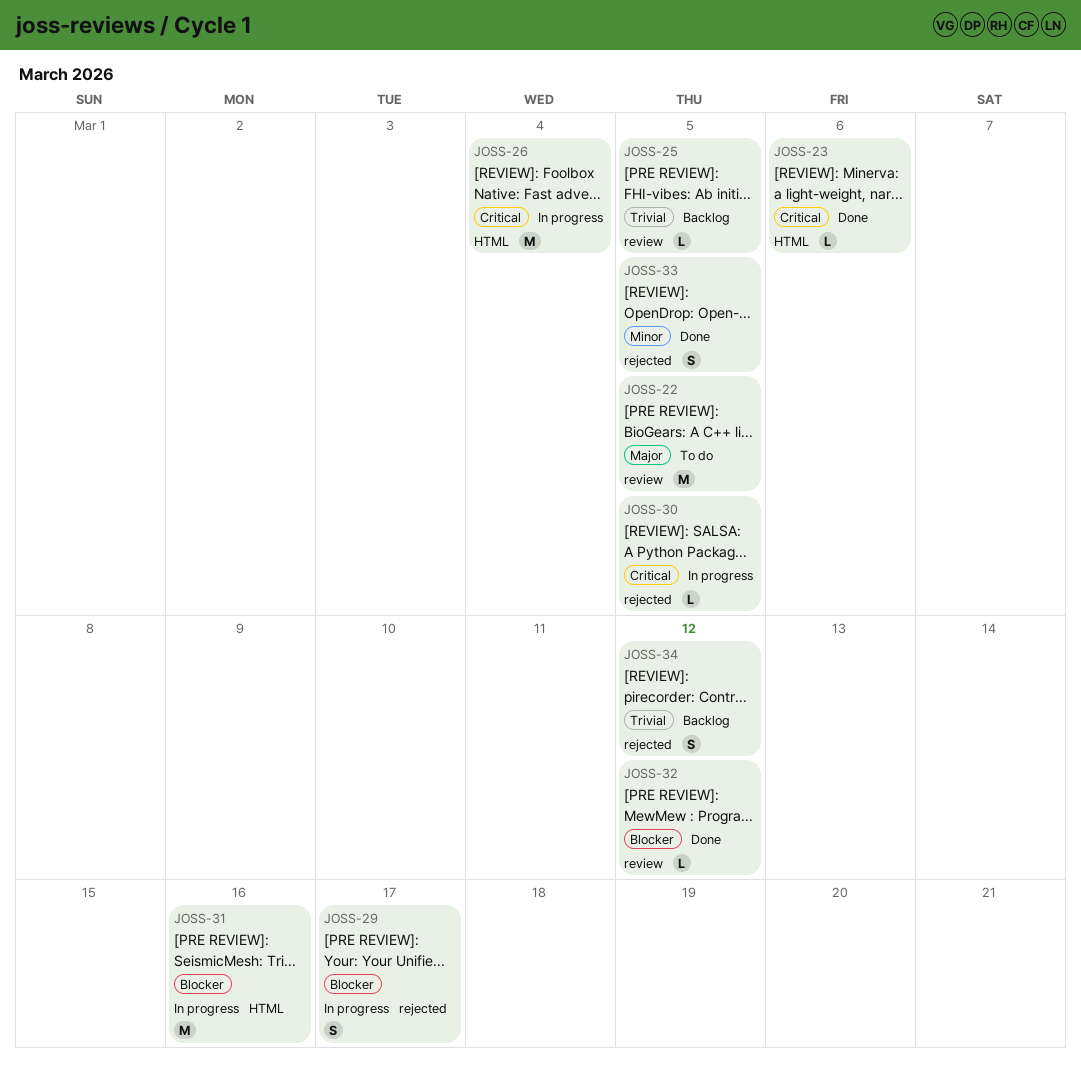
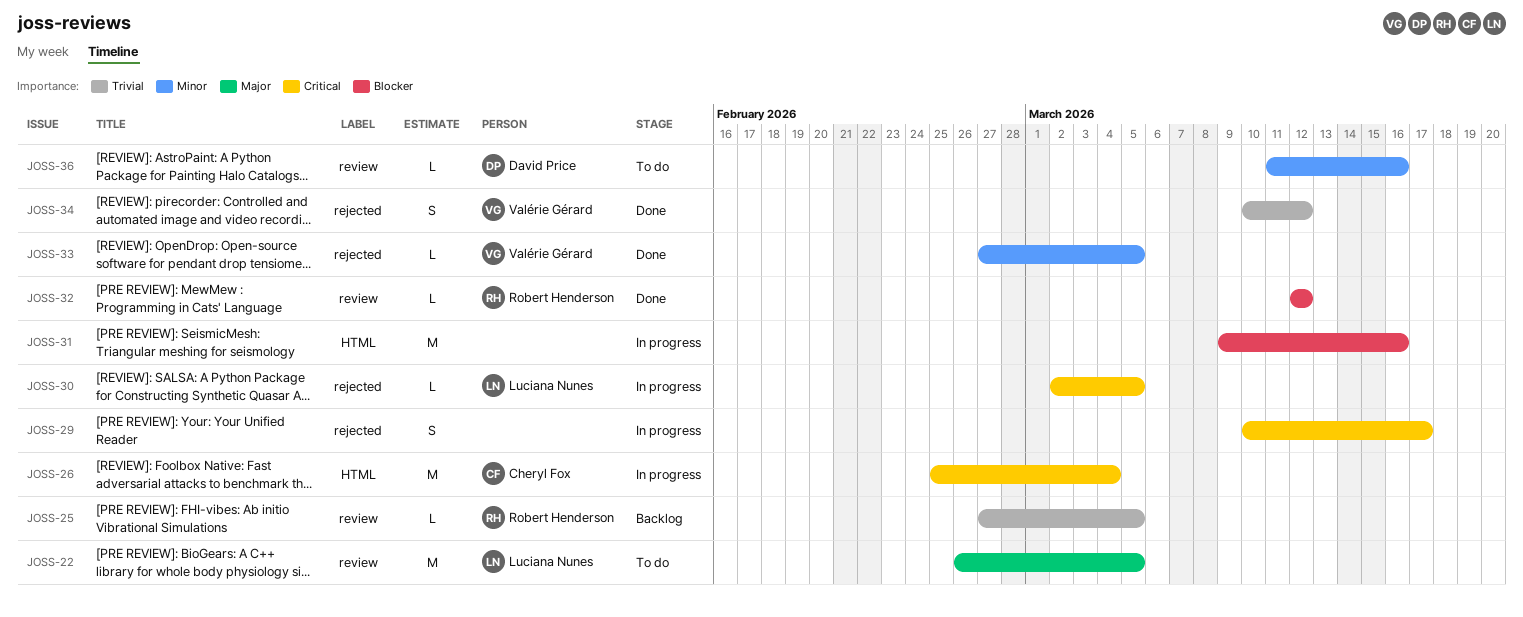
JOSS-23: present -> none
JOSS-29, priority: Blocker -> Critical
JOSS-33, estimate: S -> L
JOSS-34, status: Backlog -> Done
JOSS-36: none -> present

